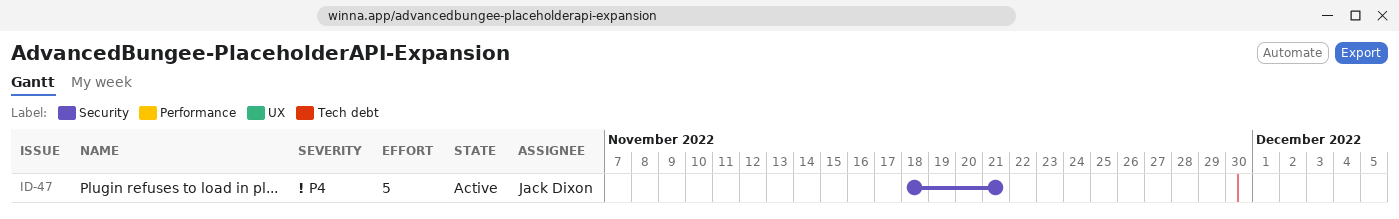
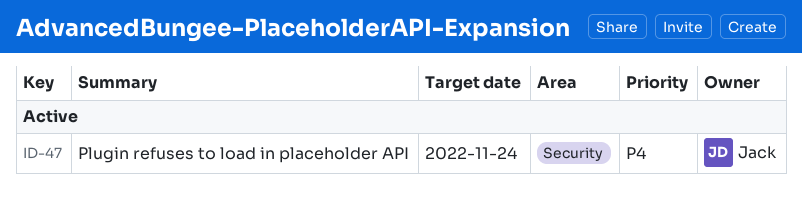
ID-47, due: Nov 21 -> Nov 24

